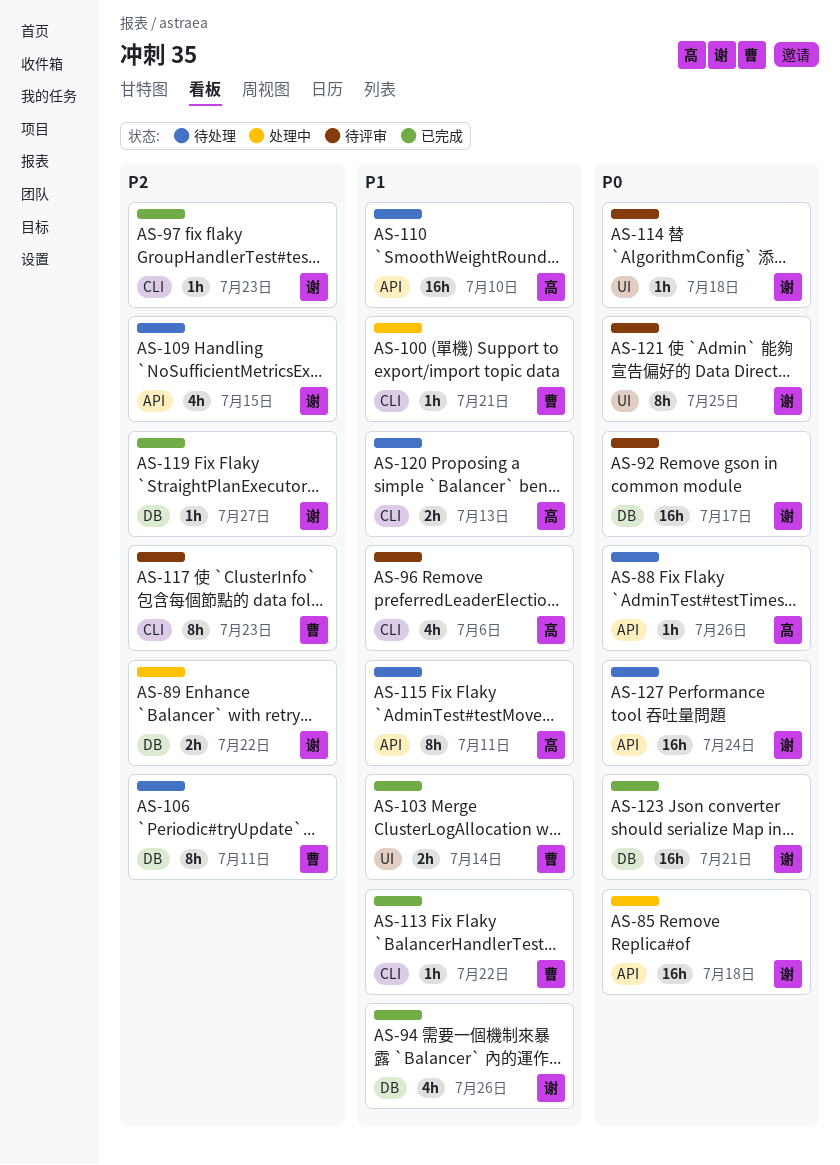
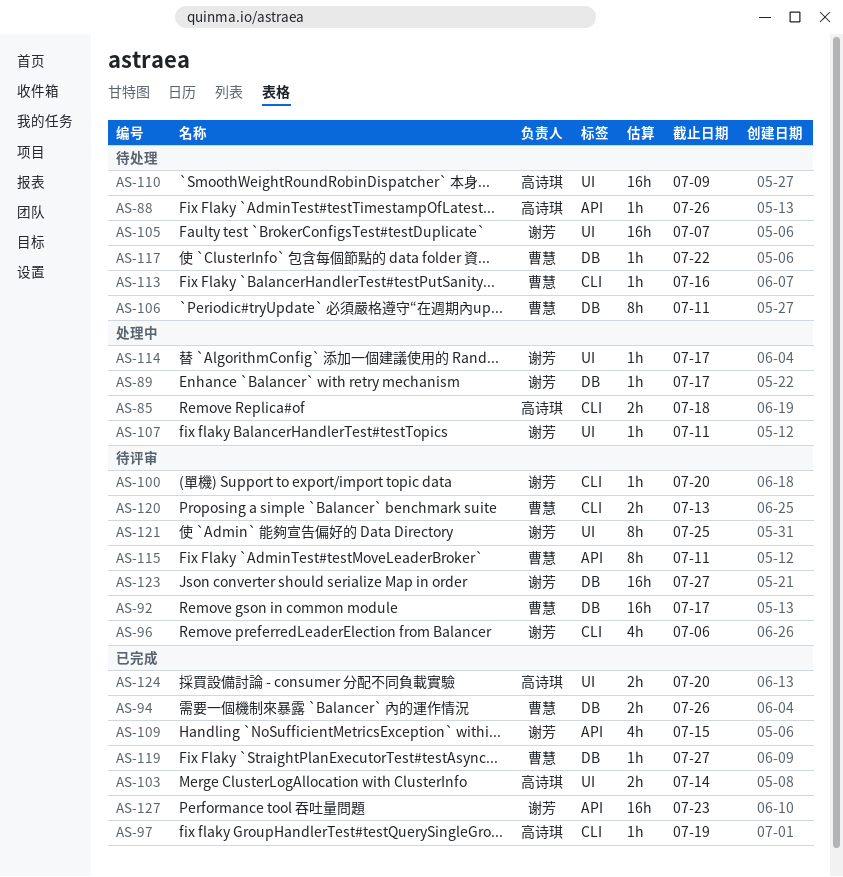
AS-85, owner: 谢芳 -> 高诗琪
AS-85, label: API -> CLI
AS-85, estimate: 16h -> 2h
AS-89, estimate: 2h -> 1h
AS-89, due: Jul 22 -> Jul 17
AS-92, owner: 谢芳 -> 曹慧
AS-94, owner: 谢芳 -> 曹慧
AS-94, estimate: 4h -> 2h
AS-96, owner: 高诗琪 -> 谢芳
AS-97, owner: 谢芳 -> 高诗琪
AS-97, due: Jul 23 -> Jul 19
AS-100, status: 处理中 -> 待评审
AS-100, owner: 曹慧 -> 谢芳
AS-100, due: Jul 21 -> Jul 20
AS-103, owner: 曹慧 -> 高诗琪
AS-105: none -> present
AS-107: none -> present
AS-109, status: 待处理 -> 已完成
AS-110, label: API -> UI
AS-110, due: Jul 10 -> Jul 9
AS-113, status: 已完成 -> 待处理
AS-113, due: Jul 22 -> Jul 16
AS-114, status: 待评审 -> 处理中
AS-114, due: Jul 18 -> Jul 17
AS-115, status: 待处理 -> 待评审
AS-115, owner: 高诗琪 -> 曹慧
AS-117, status: 待评审 -> 待处理
AS-117, label: CLI -> DB
AS-117, estimate: 8h -> 1h
AS-117, due: Jul 23 -> Jul 22
AS-119, owner: 谢芳 -> 曹慧
AS-120, status: 待处理 -> 待评审
AS-120, owner: 高诗琪 -> 曹慧
AS-123, status: 已完成 -> 待评审
AS-123, due: Jul 21 -> Jul 27
AS-124: none -> present
AS-127, status: 待处理 -> 已完成
AS-127, due: Jul 24 -> Jul 23

